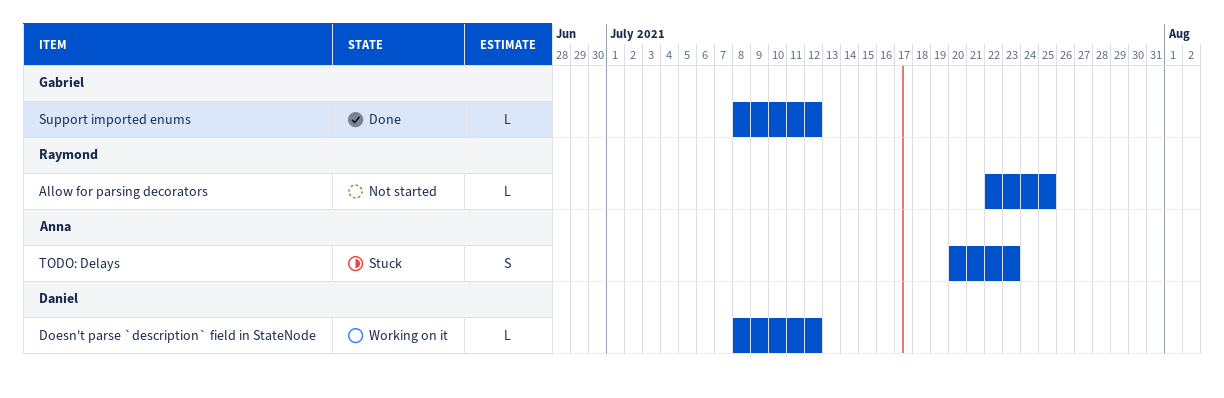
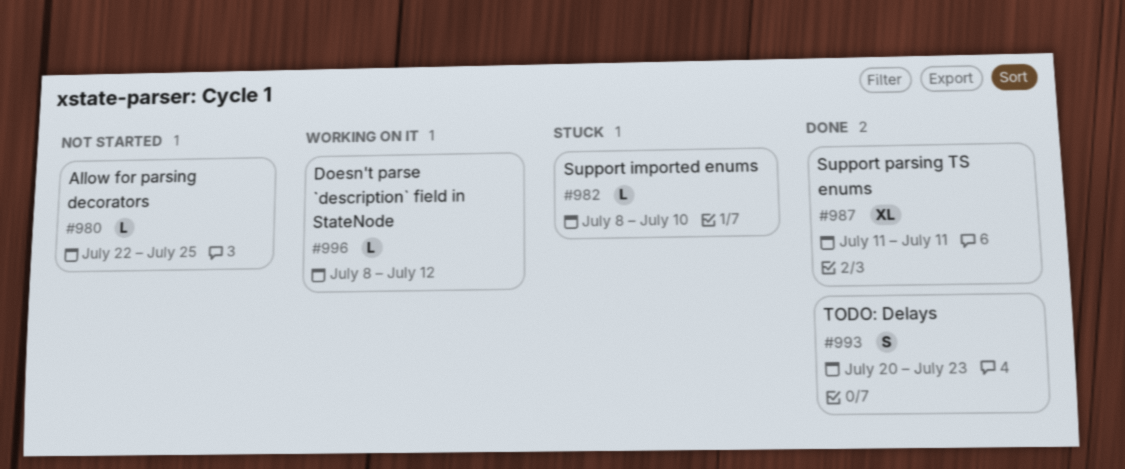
Support imported enums, status: Done -> Stuck
Support imported enums, due: Jul 12 -> Jul 10
Support parsing TS enums: none -> present
TODO: Delays, status: Stuck -> Done

